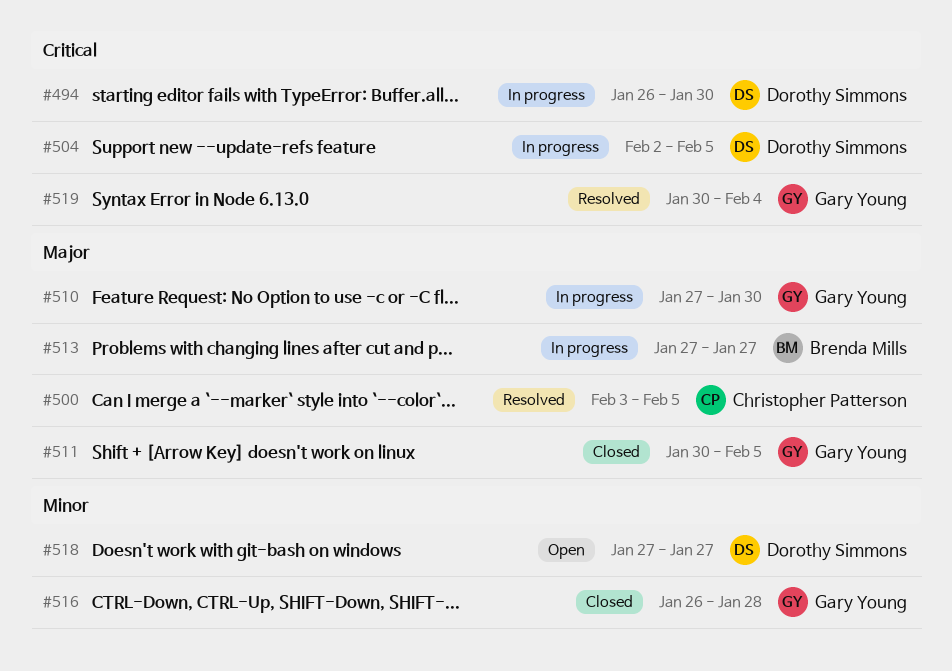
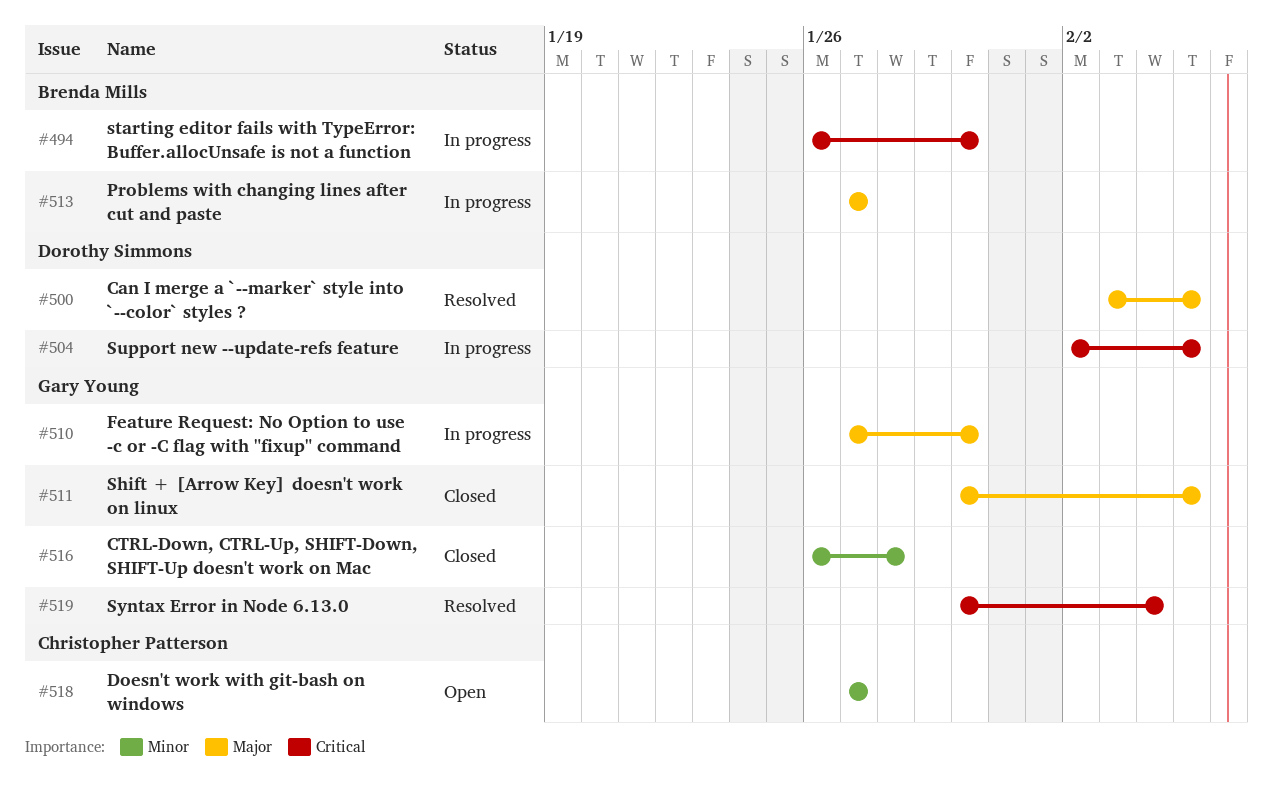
#494, owner: Dorothy Simmons -> Brenda Mills
#500, owner: Christopher Patterson -> Dorothy Simmons
#518, owner: Dorothy Simmons -> Christopher Patterson

